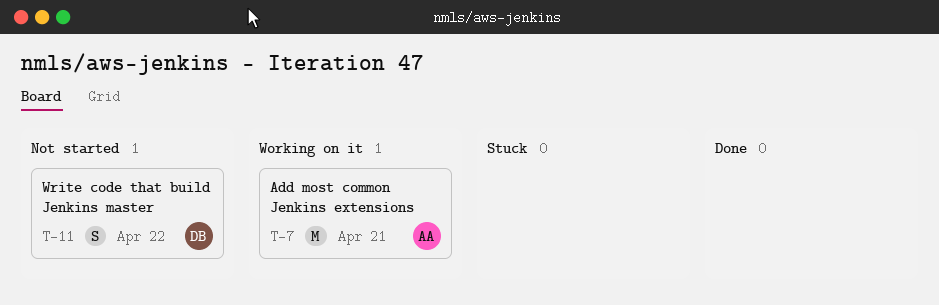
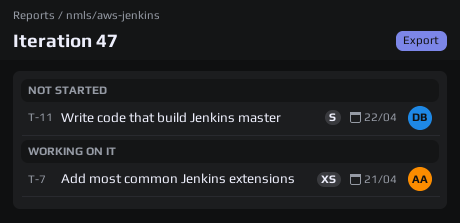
T-7, estimate: M -> XS

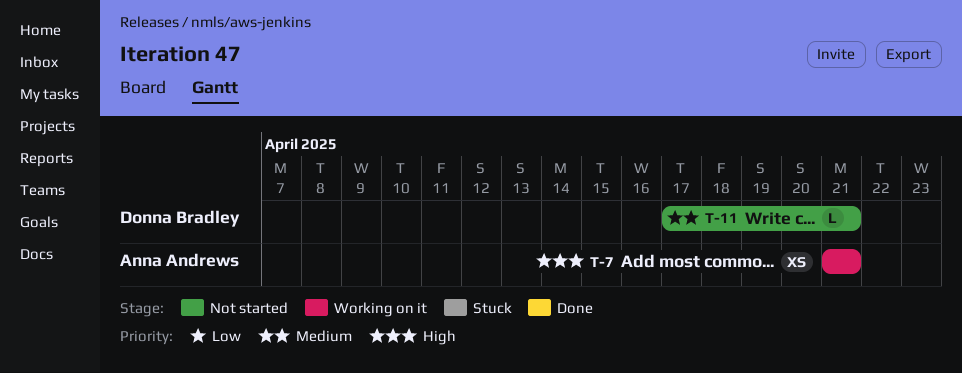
T-11, estimate: S -> L
T-11, due: Apr 22 -> Apr 21

